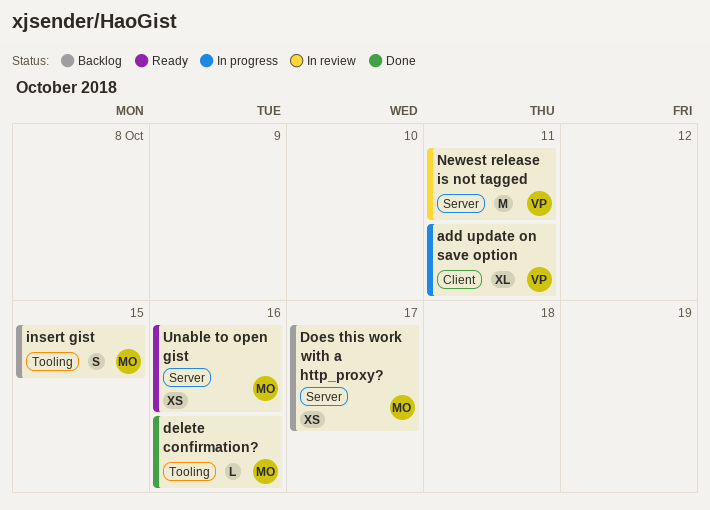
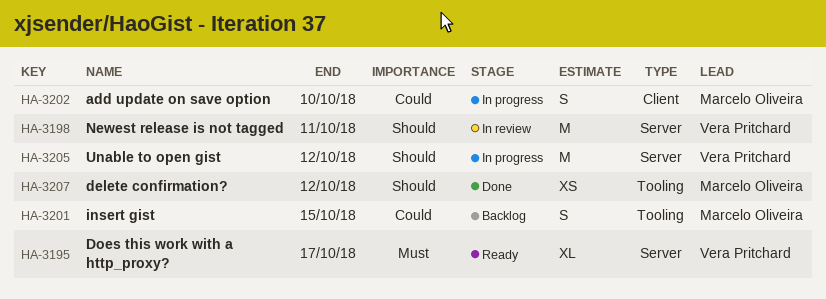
add update on save option, owner: Vera Pritchard -> Marcelo Oliveira
add update on save option, estimate: XL -> S
add update on save option, due: Oct 11 -> Oct 10
delete confirmation?, estimate: L -> XS
delete confirmation?, due: Oct 16 -> Oct 12
Does this work with a http_proxy?, status: Backlog -> Ready
Does this work with a http_proxy?, owner: Marcelo Oliveira -> Vera Pritchard
Does this work with a http_proxy?, estimate: XS -> XL
Unable to open gist, status: Ready -> In progress
Unable to open gist, owner: Marcelo Oliveira -> Vera Pritchard
Unable to open gist, estimate: XS -> M
Unable to open gist, due: Oct 16 -> Oct 12

